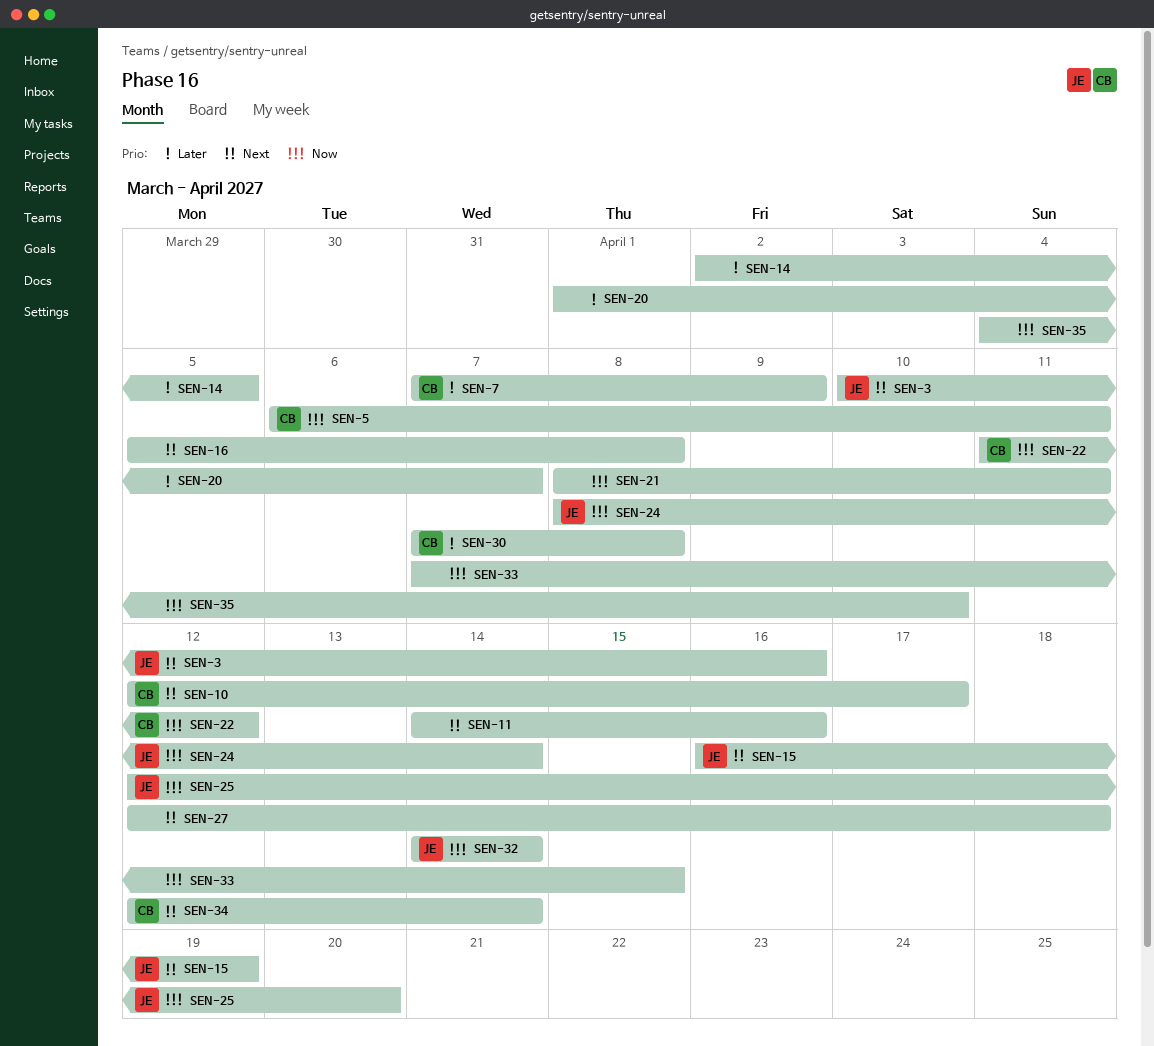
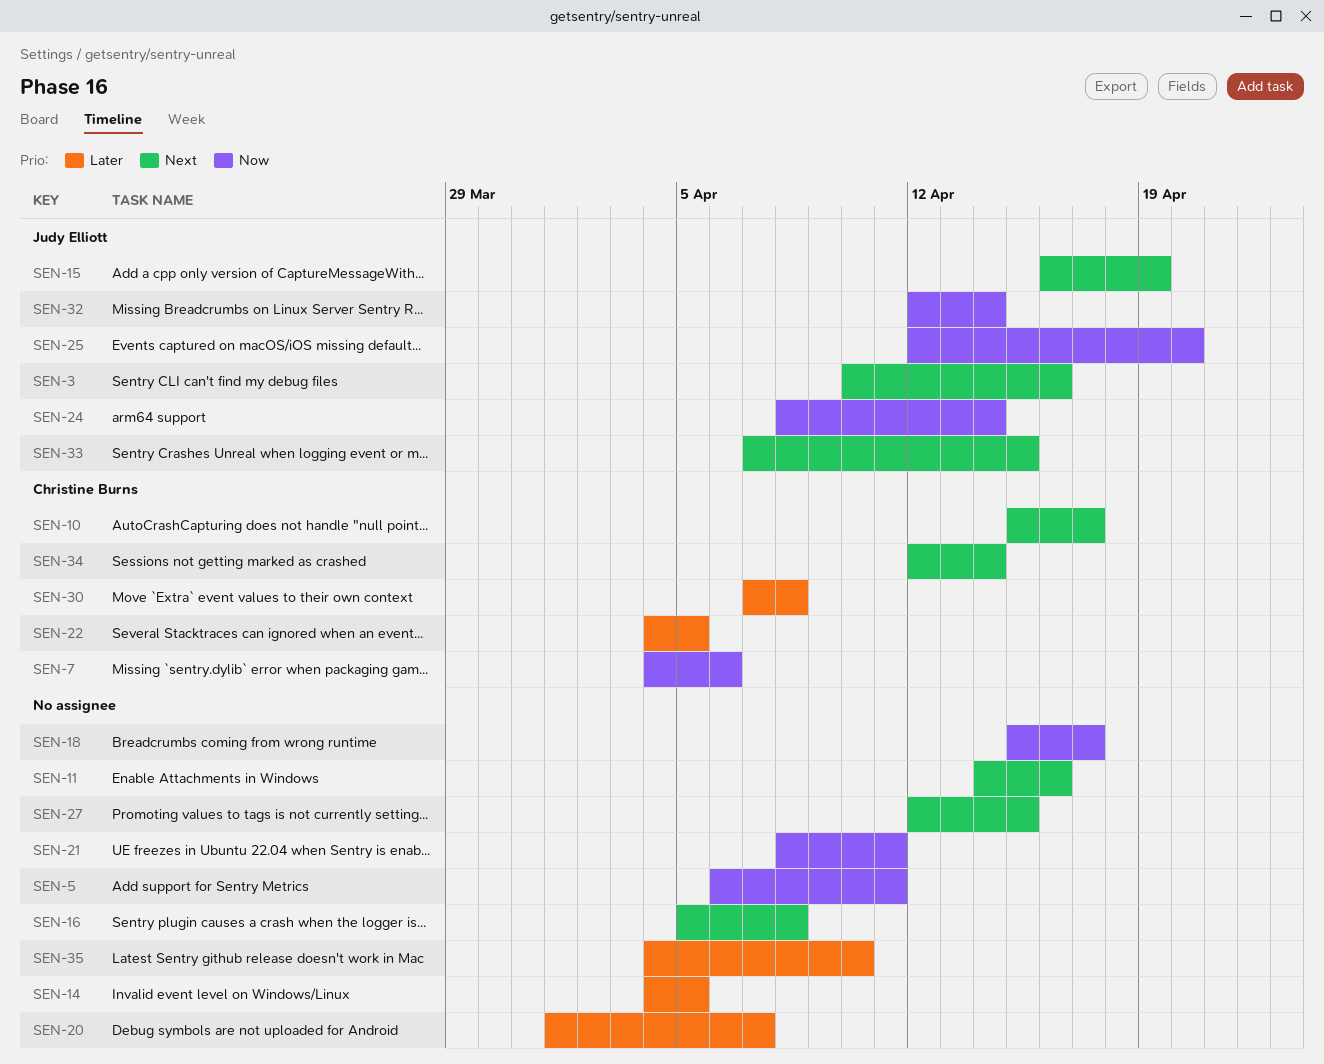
SEN-5, owner: Christine Burns -> none
SEN-7, priority: Later -> Now
SEN-7, start: Apr 7 -> Apr 4
SEN-7, due: Apr 9 -> Apr 6
SEN-10, start: Apr 12 -> Apr 15
SEN-14, start: Apr 2 -> Apr 4
SEN-18: none -> present
SEN-22, priority: Now -> Later
SEN-22, start: Apr 11 -> Apr 4
SEN-22, due: Apr 12 -> Apr 5
SEN-27, due: Apr 18 -> Apr 15
SEN-32, start: Apr 14 -> Apr 12
SEN-33, owner: none -> Judy Elliott
SEN-33, priority: Now -> Next
SEN-35, priority: Now -> Later

